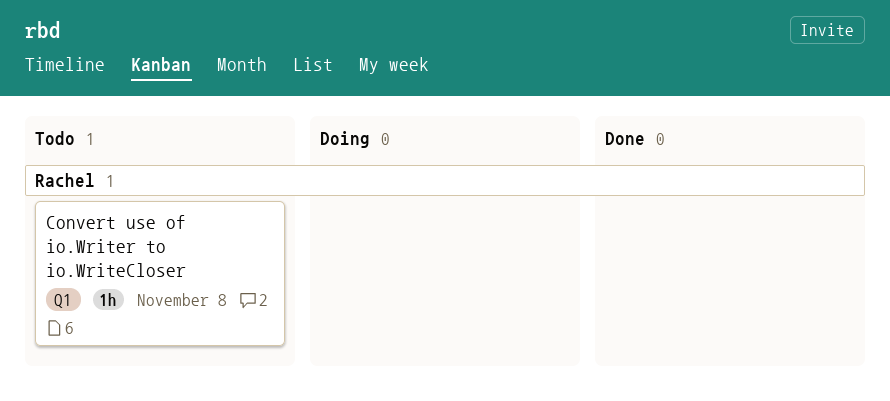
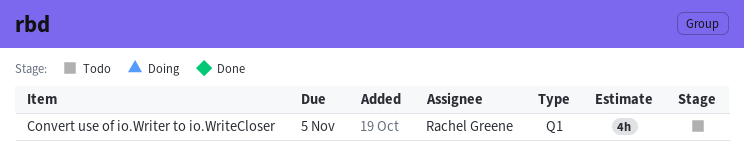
Convert use of io.Writer to io.WriteCloser, estimate: 1h -> 4h
Convert use of io.Writer to io.WriteCloser, due: Nov 8 -> Nov 5

